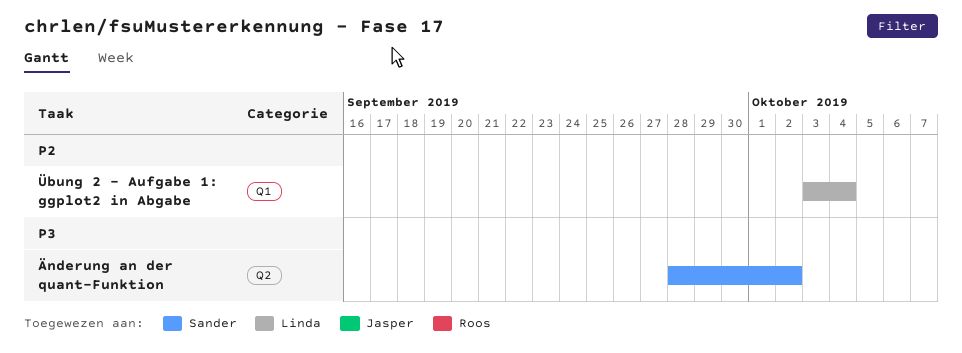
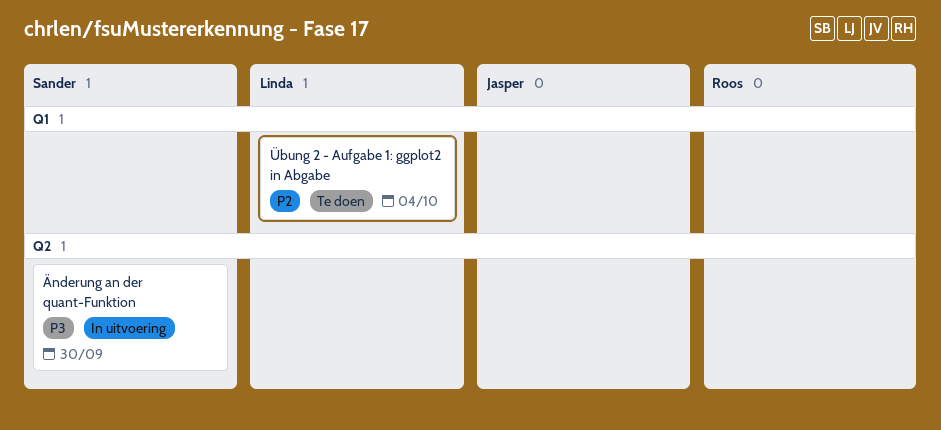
Änderung an der quant-Funktion, due: Oct 2 -> Sep 30

